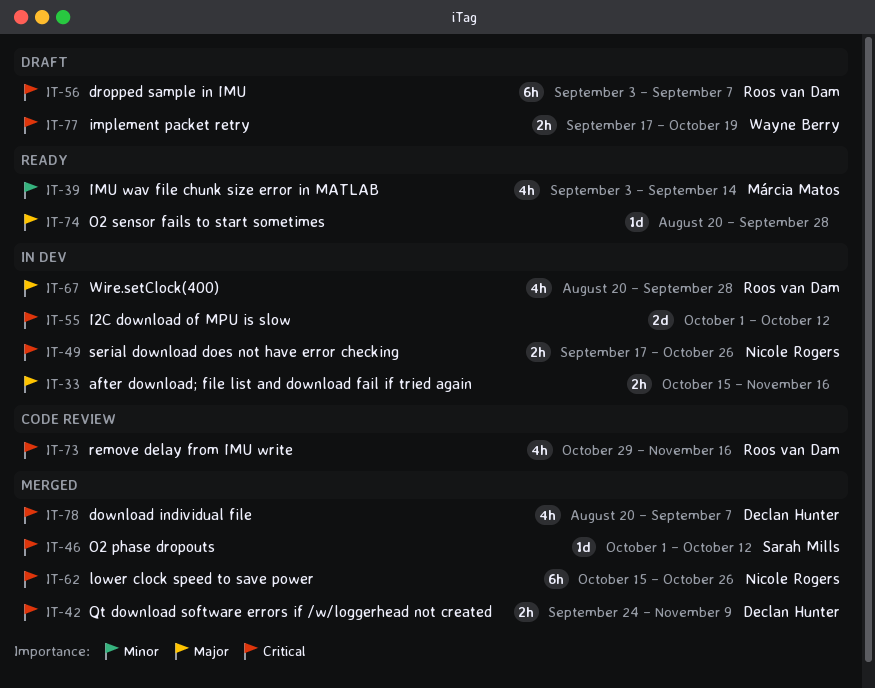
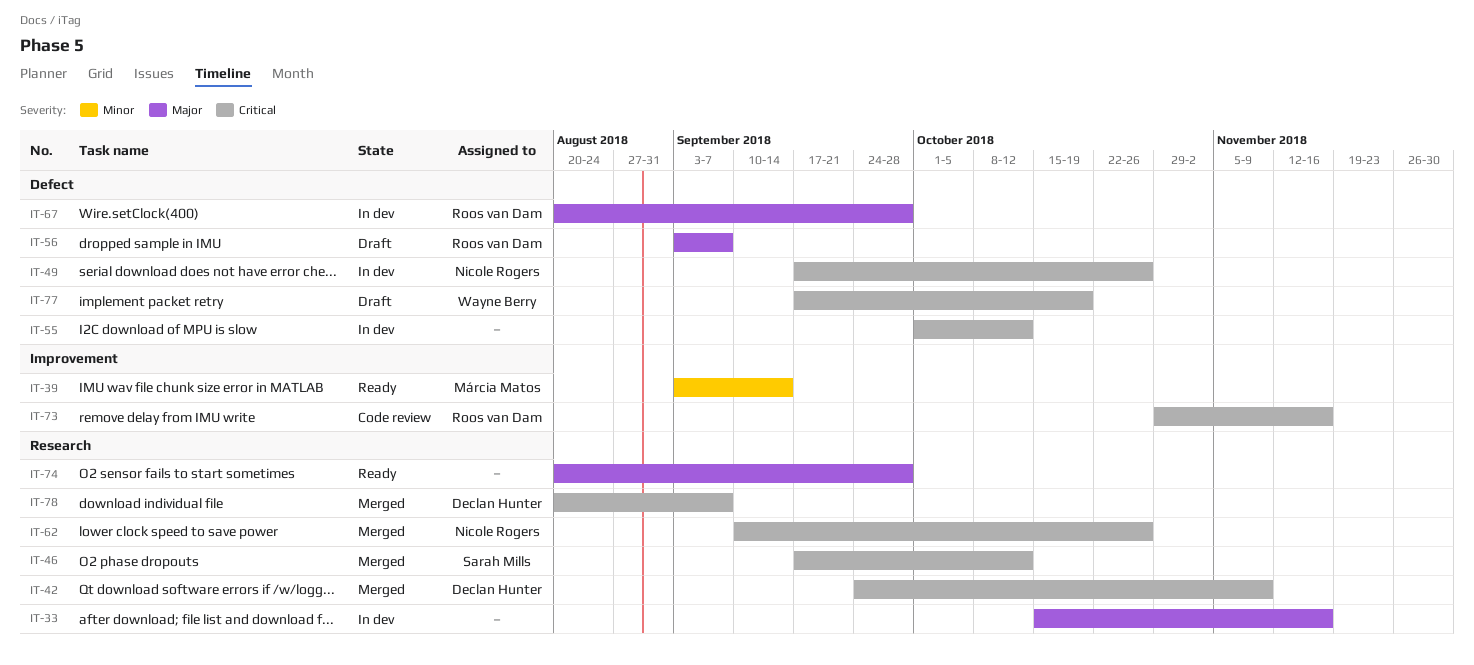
IT-46, start: Oct 1 -> Sep 17
IT-56, priority: Critical -> Major
IT-62, start: Oct 15 -> Sep 10

